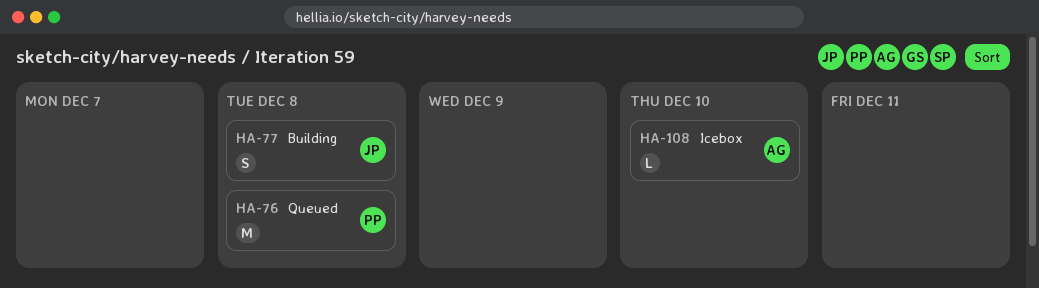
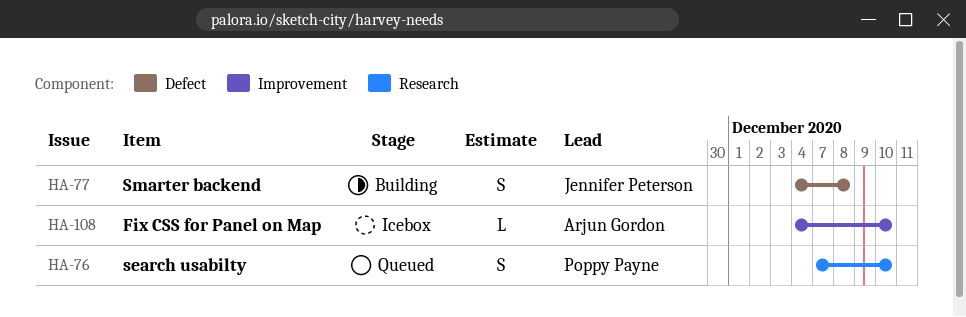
HA-76, estimate: M -> S
HA-76, due: Dec 8 -> Dec 10

